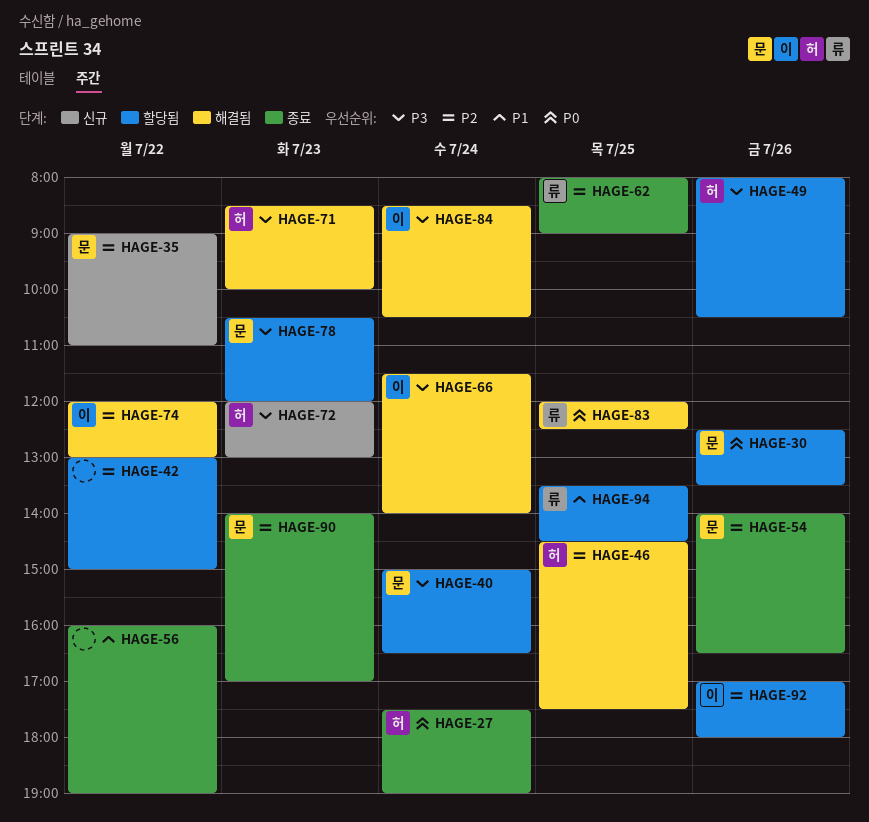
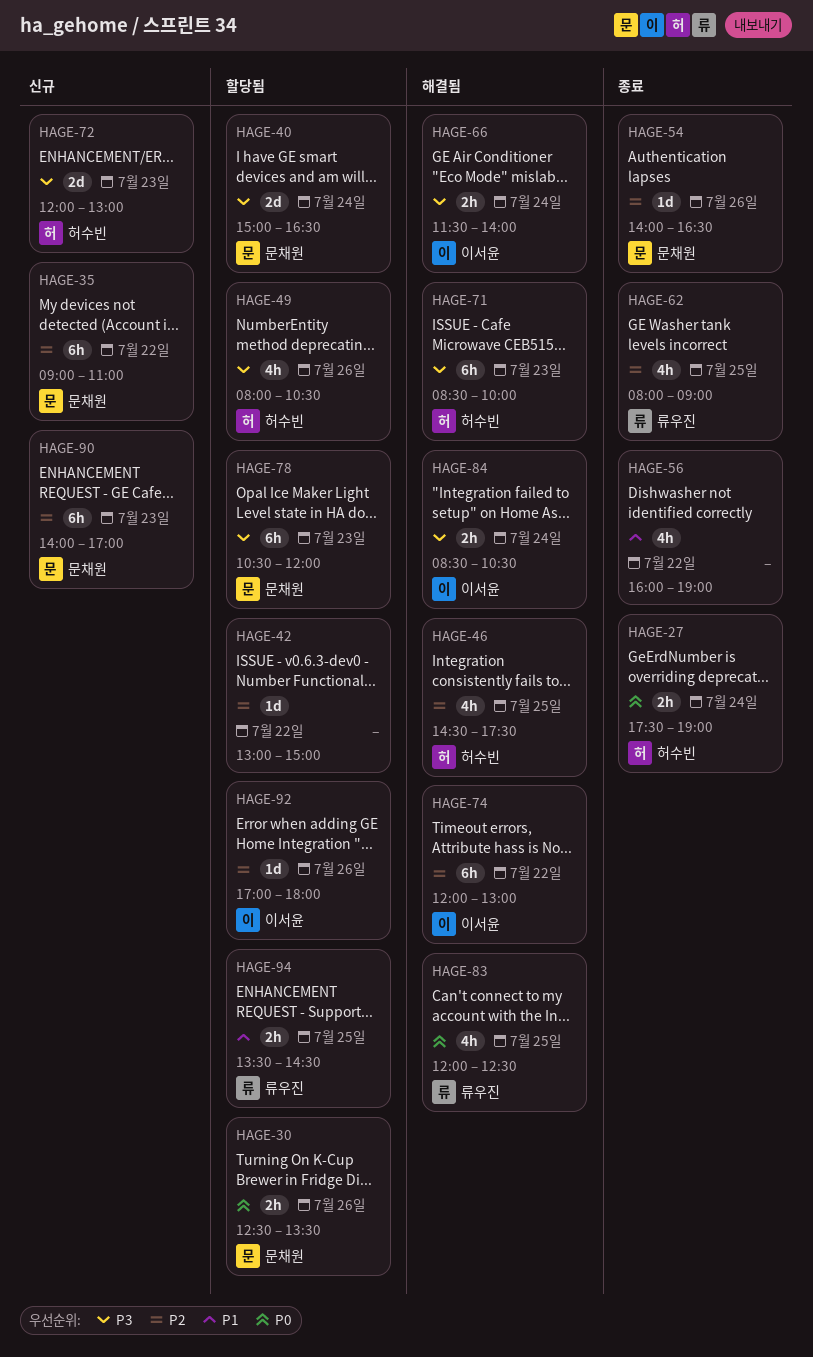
HAGE-90, status: 종료 -> 신규

